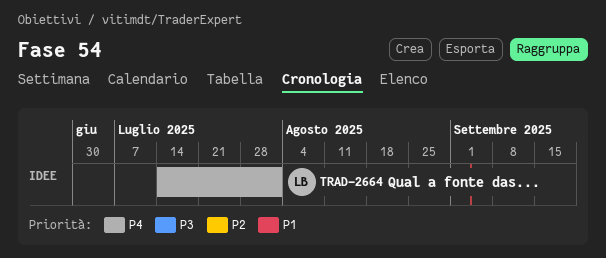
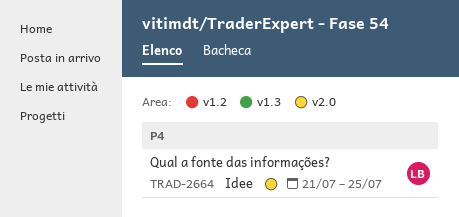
TRAD-2664, start: Jul 14 -> Jul 21
TRAD-2664, due: Aug 1 -> Jul 25

